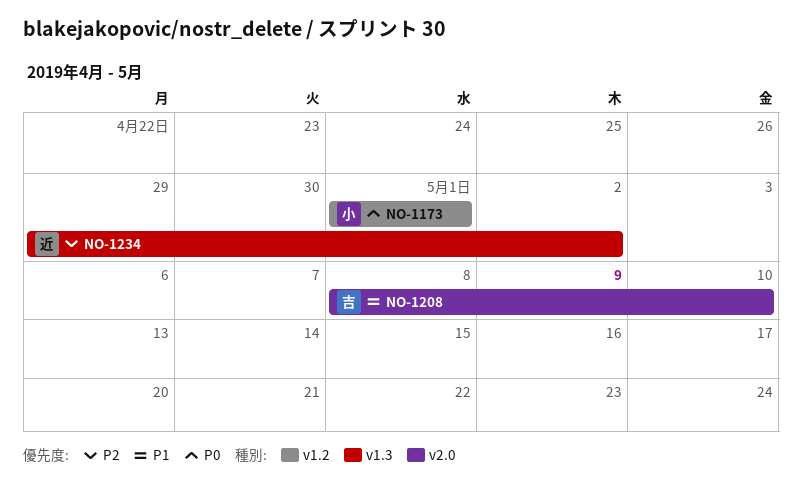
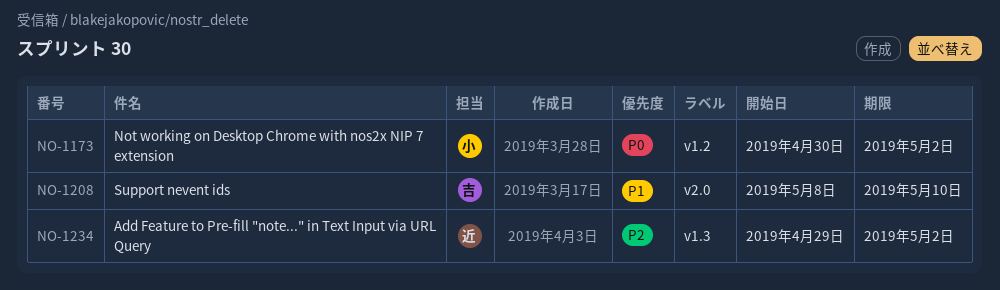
NO-1173, start: May 1 -> Apr 30
NO-1173, due: May 1 -> May 2

